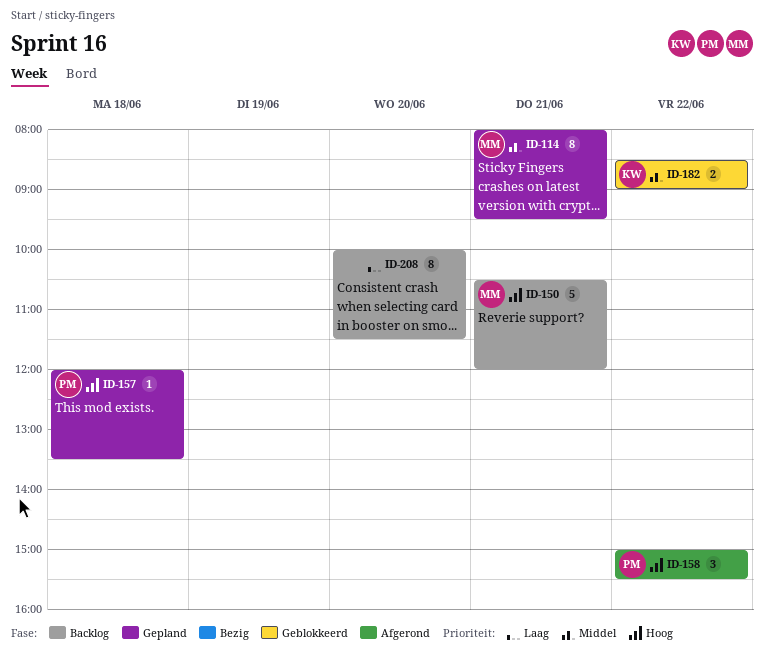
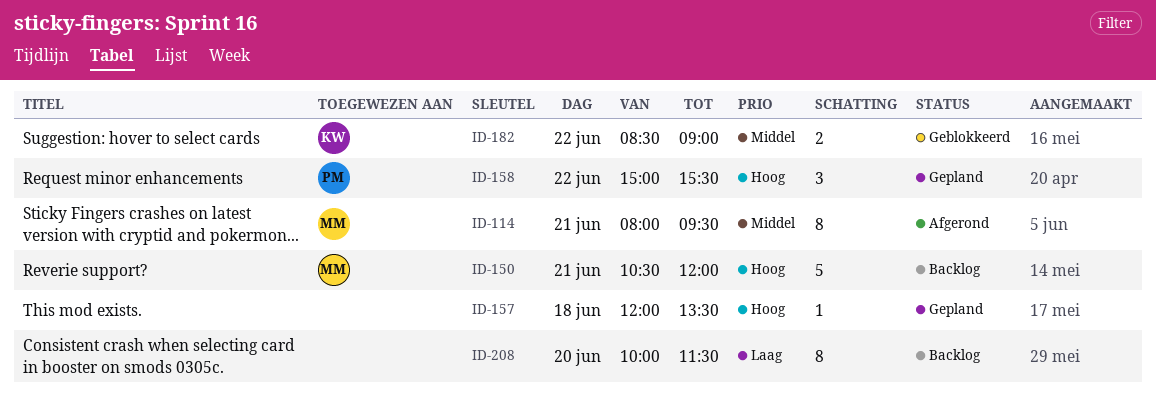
ID-114, status: Gepland -> Afgerond
ID-157, owner: PM -> none
ID-158, status: Afgerond -> Gepland

